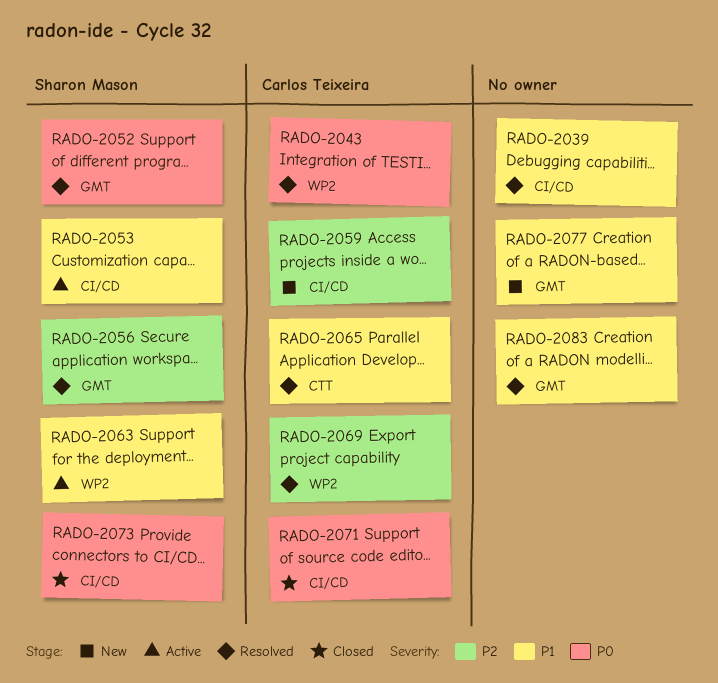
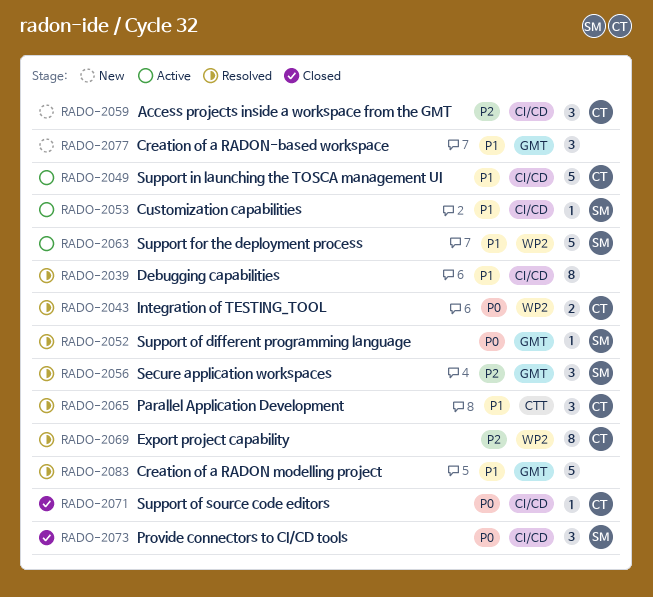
RADO-2049: none -> present

